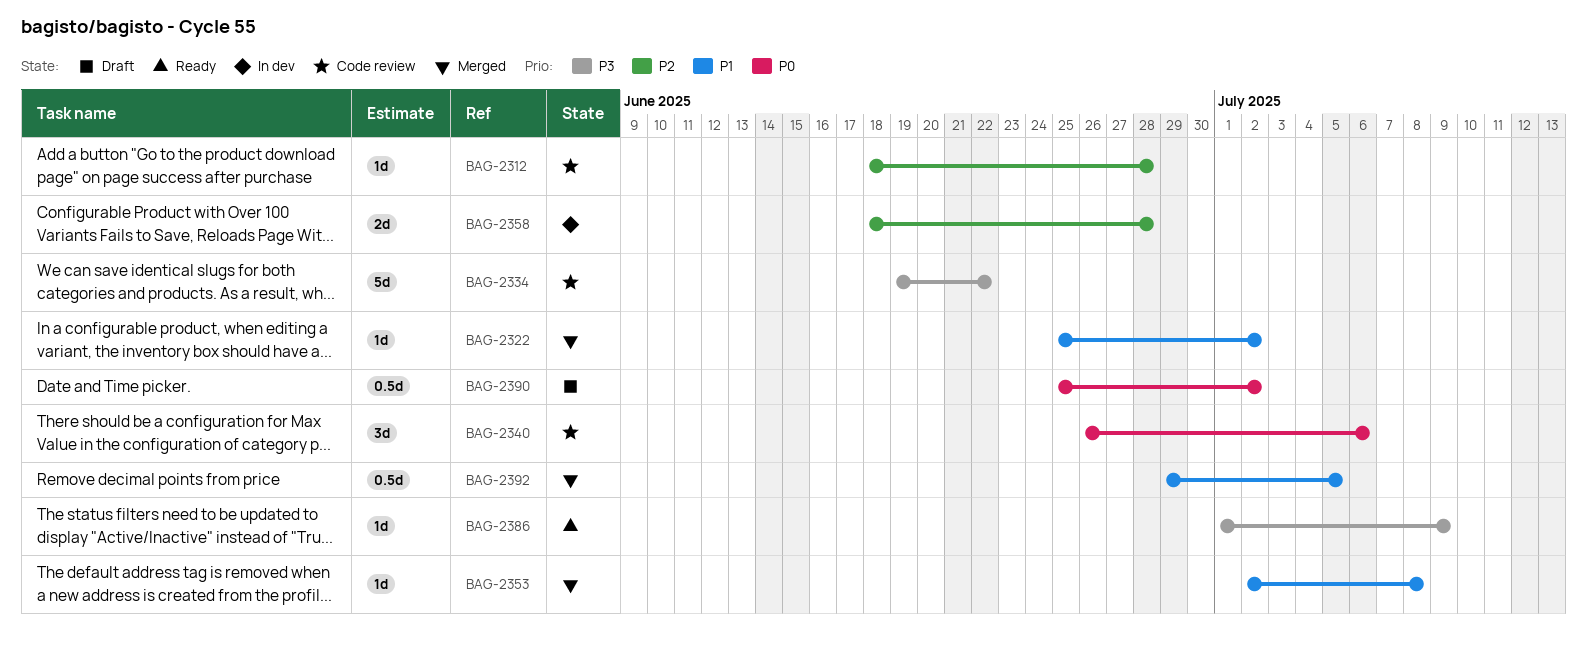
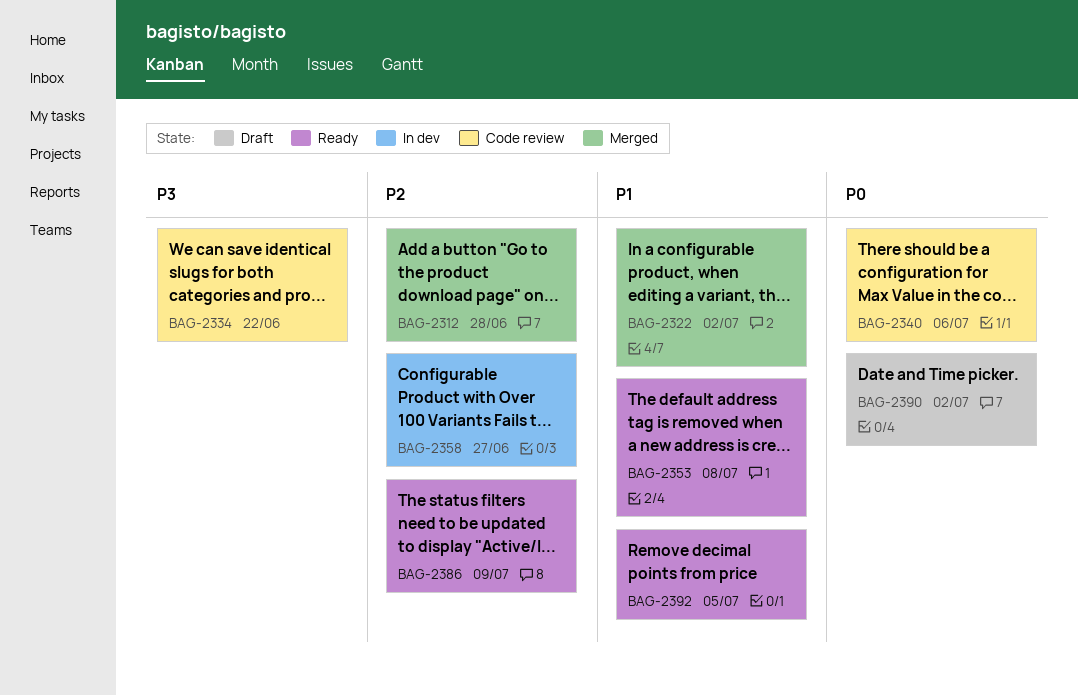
BAG-2312, status: Code review -> Merged
BAG-2353, status: Merged -> Ready
BAG-2358, due: Jun 28 -> Jun 27
BAG-2386, priority: P3 -> P2
BAG-2392, status: Merged -> Ready

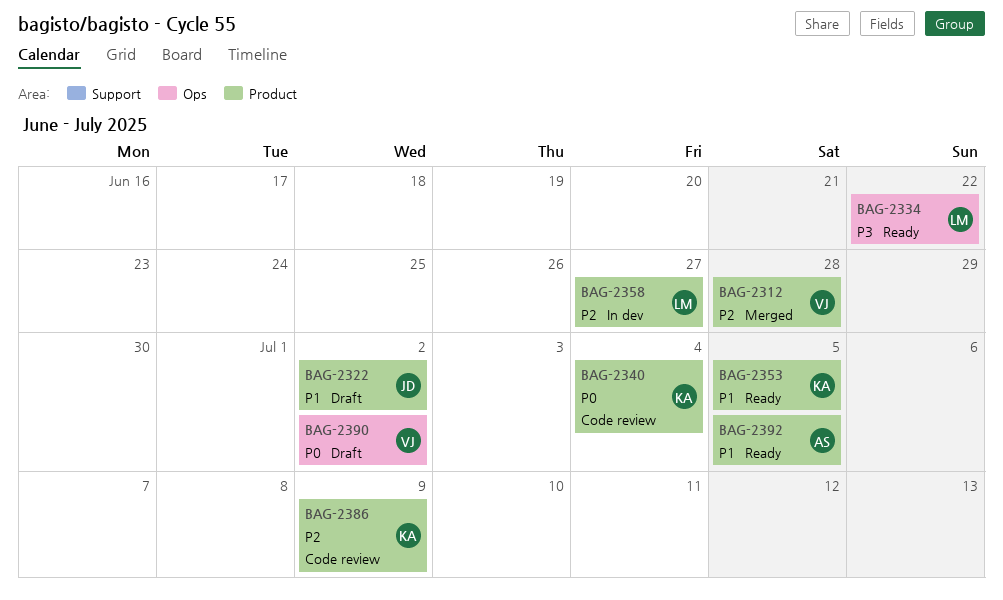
BAG-2322, status: Merged -> Draft
BAG-2334, status: Code review -> Ready
BAG-2340, due: Jul 6 -> Jul 4
BAG-2353, due: Jul 8 -> Jul 5
BAG-2386, status: Ready -> Code review

